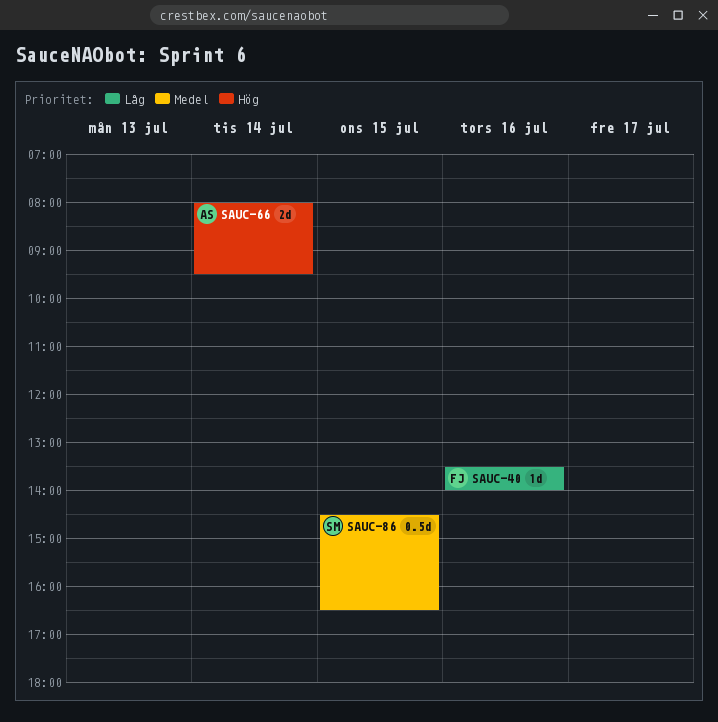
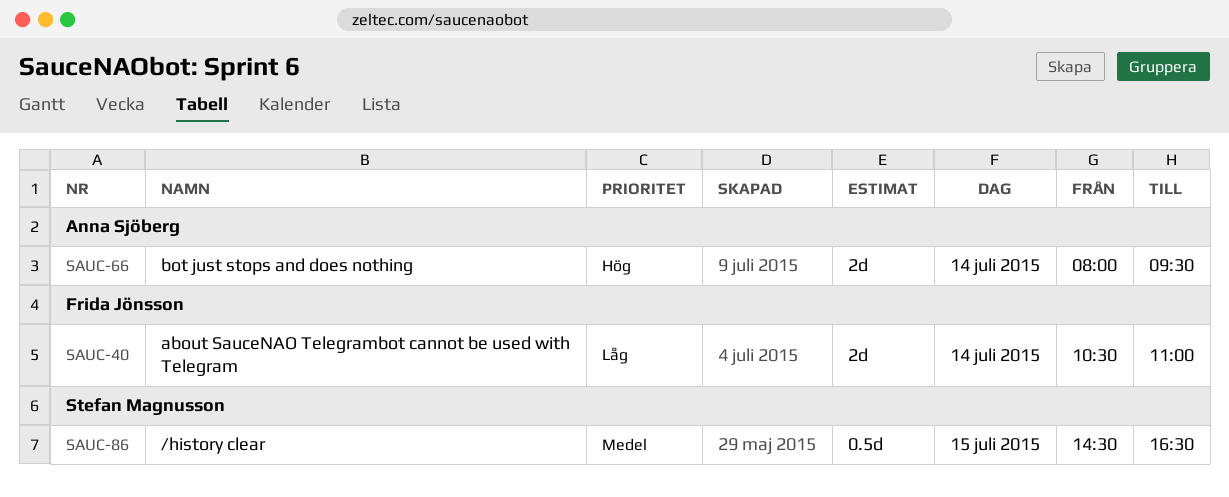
SAUC-40, estimate: 1d -> 2d
SAUC-40, day: Jul 16 -> Jul 14
SAUC-40, begins: 13:30 -> 10:30
SAUC-40, ends: 14:00 -> 11:00

